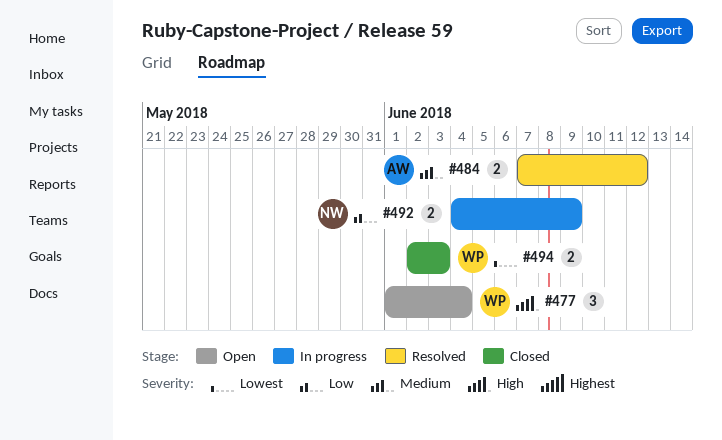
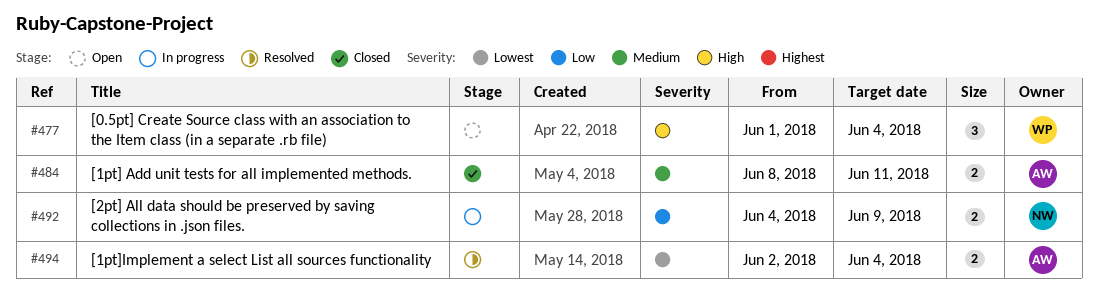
#484, status: Resolved -> Closed
#484, start: Jun 7 -> Jun 8
#484, due: Jun 12 -> Jun 11
#494, status: Closed -> Resolved
#494, owner: WP -> AW
#494, due: Jun 3 -> Jun 4

